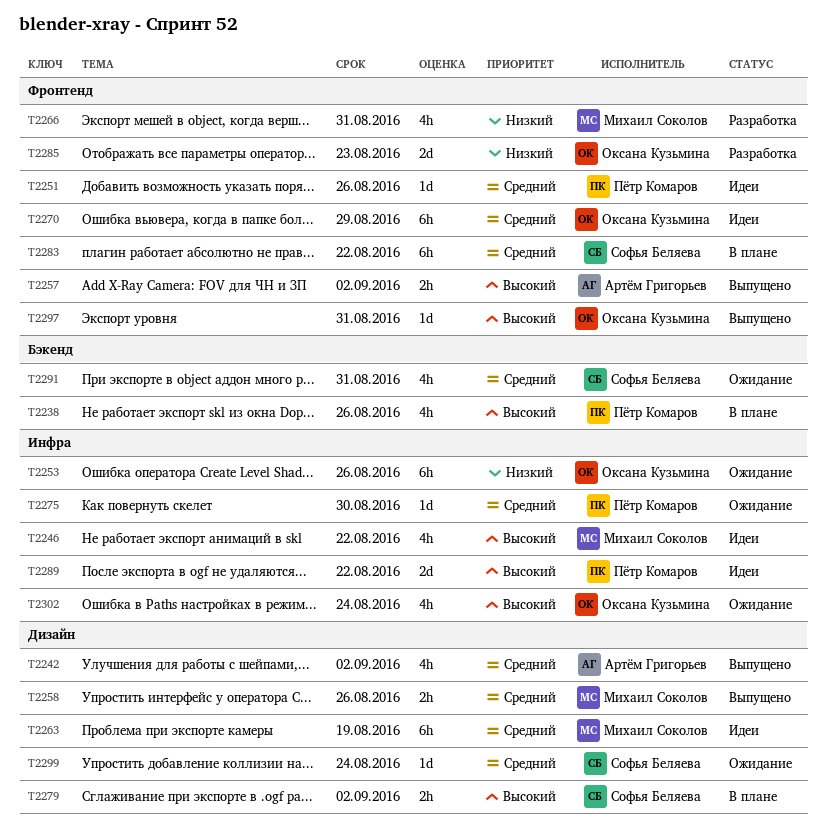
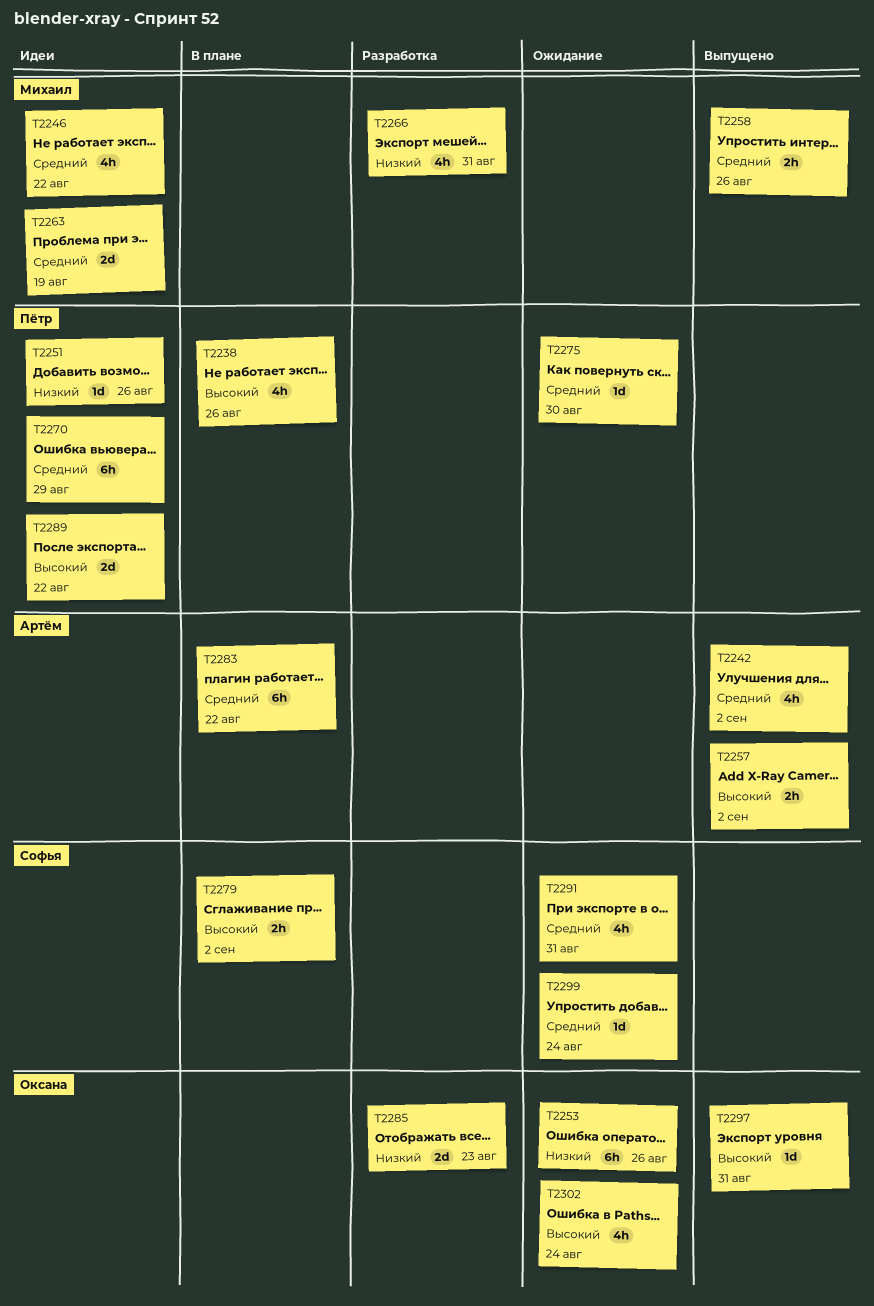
T2246, priority: Высокий -> Средний
T2251, priority: Средний -> Низкий
T2263, estimate: 6h -> 2d
T2270, owner: Оксана Кузьмина -> Пётр Комаров
T2283, owner: Софья Беляева -> Артём Григорьев

